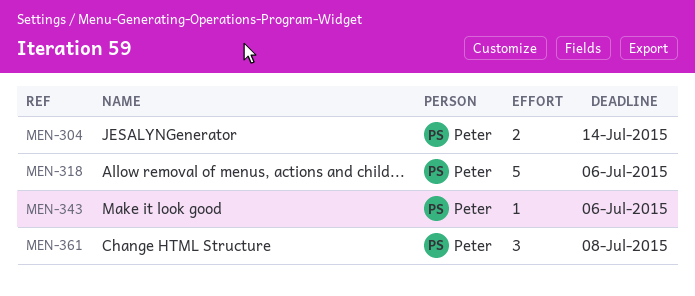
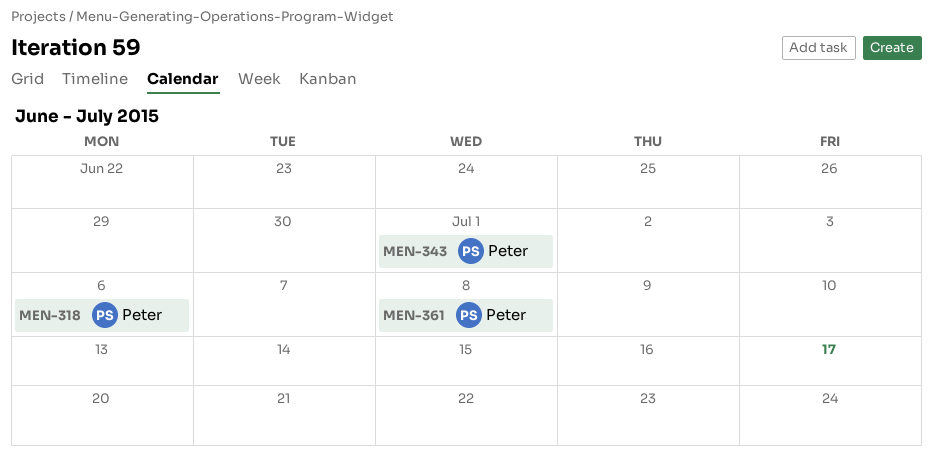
MEN-304: present -> none
MEN-343, due: Jul 6 -> Jul 1

